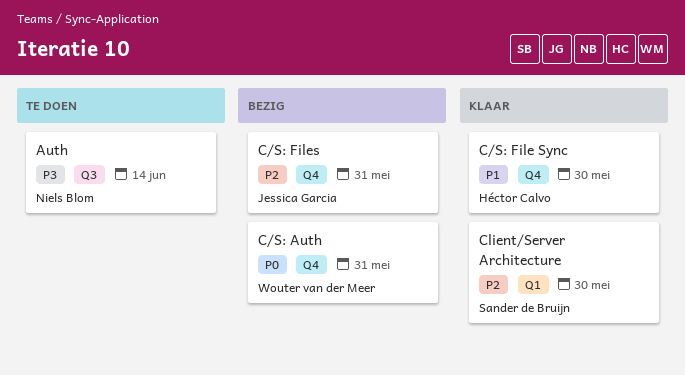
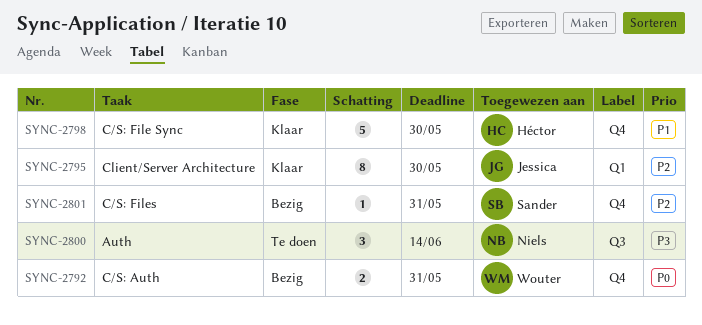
C/S: Files, owner: Jessica Garcia -> Sander de Bruijn
Client/Server Architecture, owner: Sander de Bruijn -> Jessica Garcia

